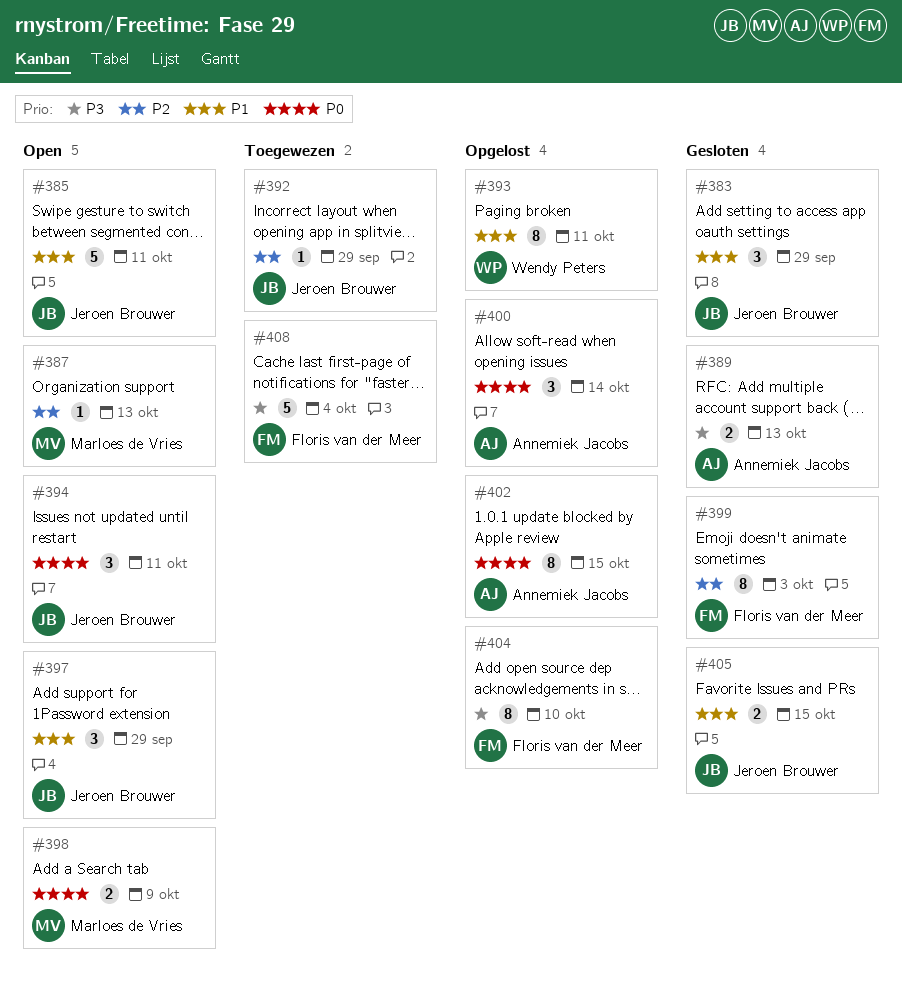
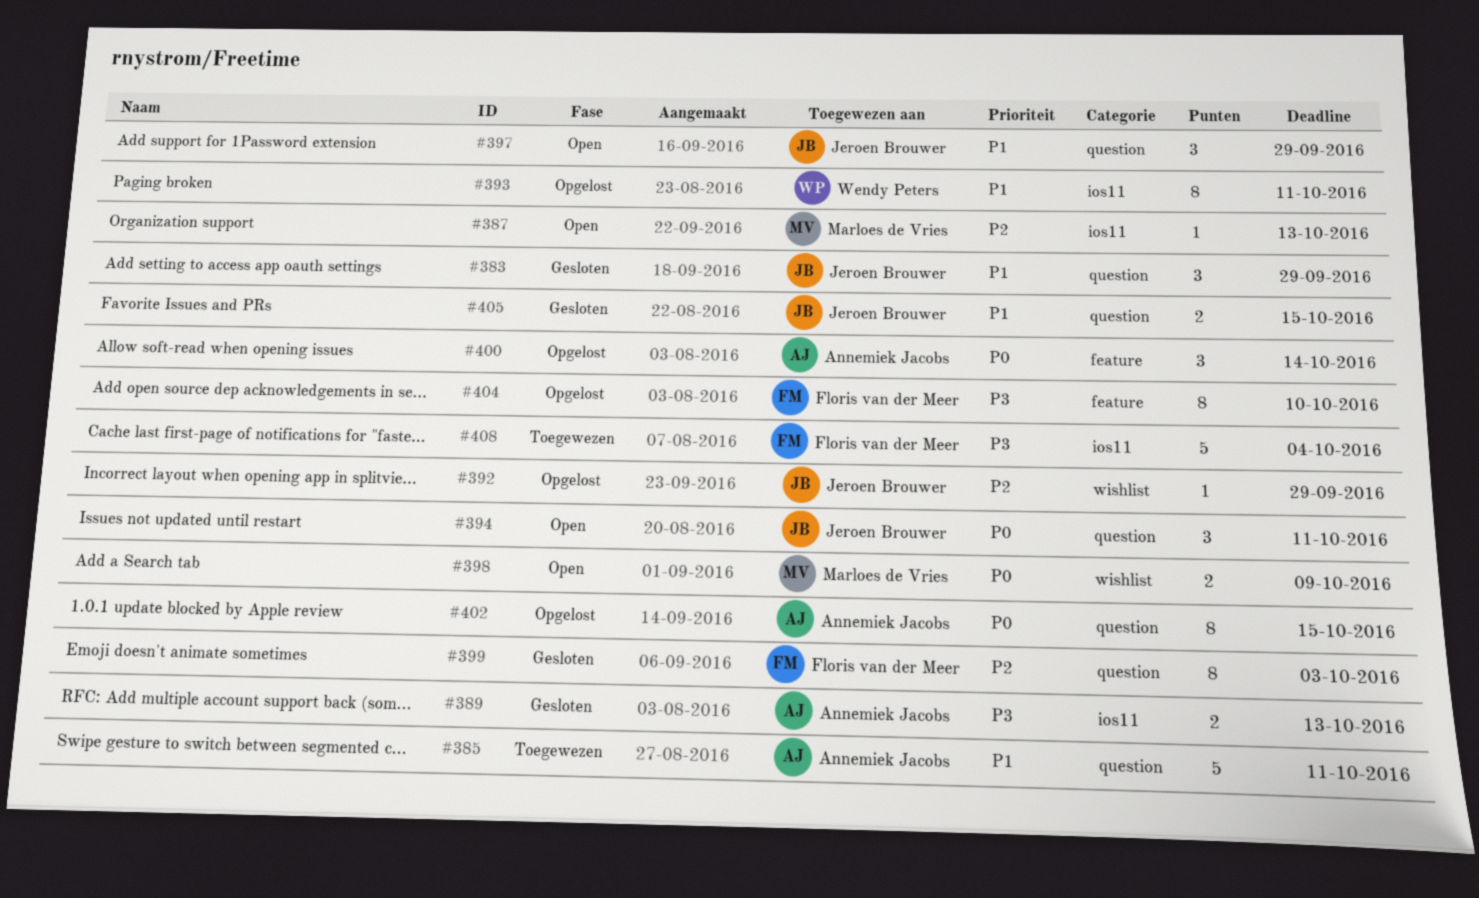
#385, status: Open -> Toegewezen
#385, owner: Jeroen Brouwer -> Annemiek Jacobs
#392, status: Toegewezen -> Opgelost

